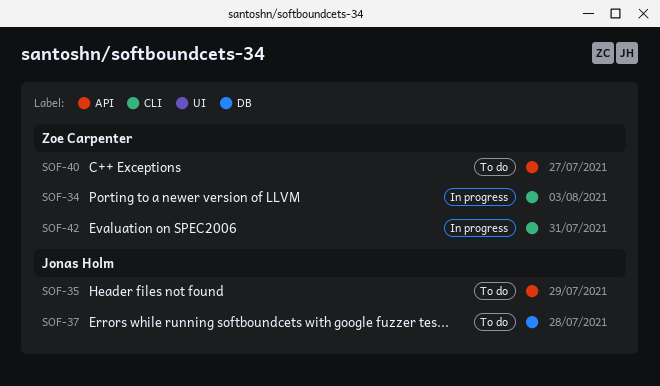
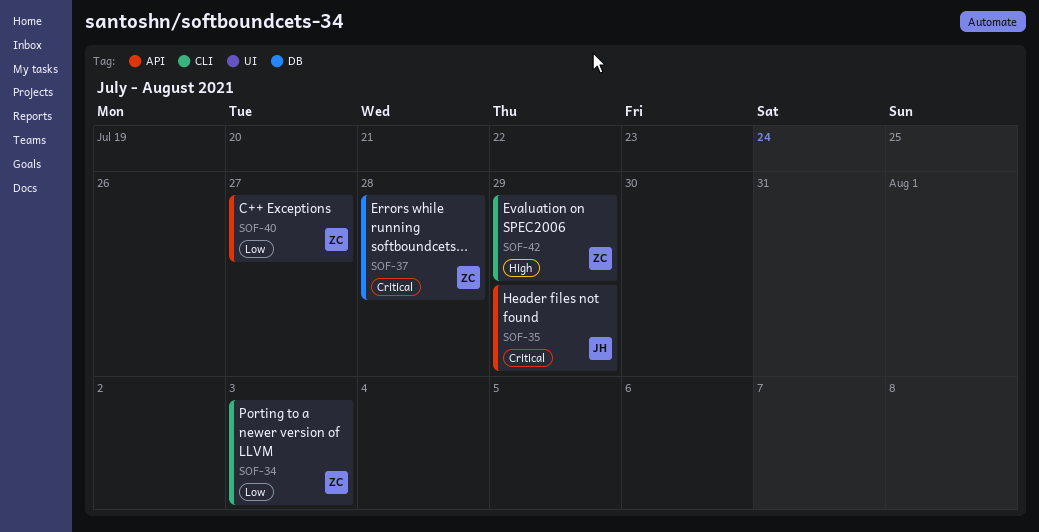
SOF-37, owner: Jonas Holm -> Zoe Carpenter
SOF-42, due: Jul 31 -> Jul 29

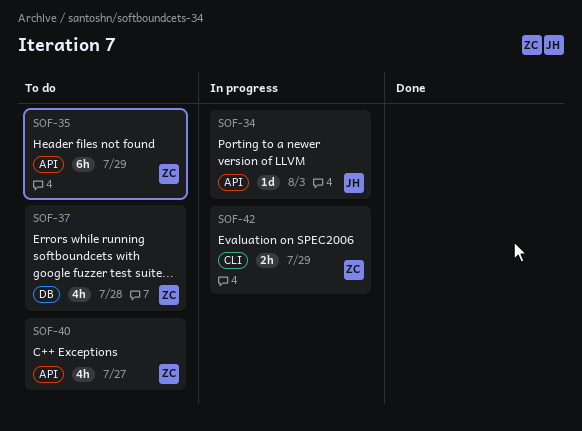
SOF-34, owner: ZC -> JH
SOF-34, label: CLI -> API
SOF-35, owner: JH -> ZC

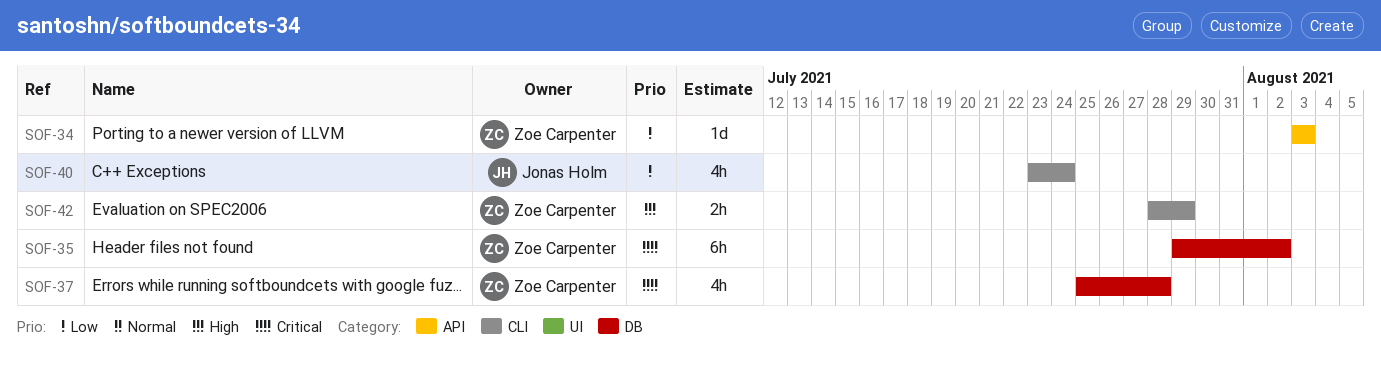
SOF-34, owner: Jonas Holm -> Zoe Carpenter
SOF-35, label: API -> DB
SOF-35, due: Jul 29 -> Aug 2
SOF-40, owner: Zoe Carpenter -> Jonas Holm
SOF-40, label: API -> CLI
SOF-40, due: Jul 27 -> Jul 24

